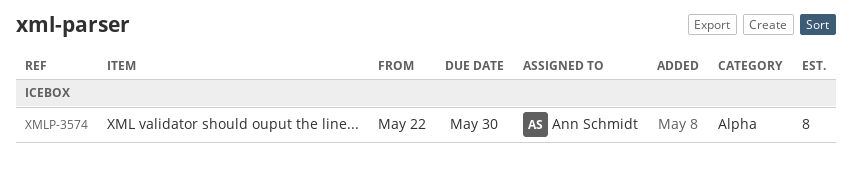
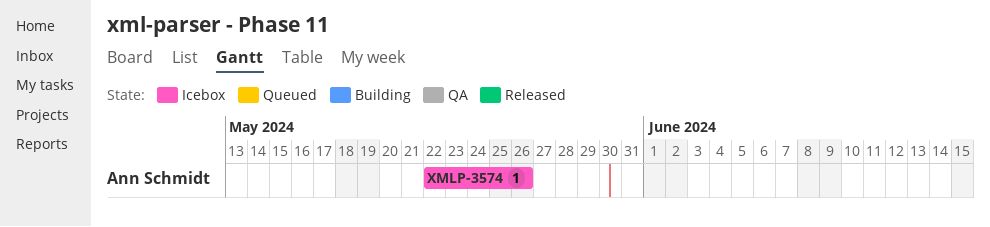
XMLP-3574, estimate: 8 -> 1
XMLP-3574, due: May 30 -> May 26

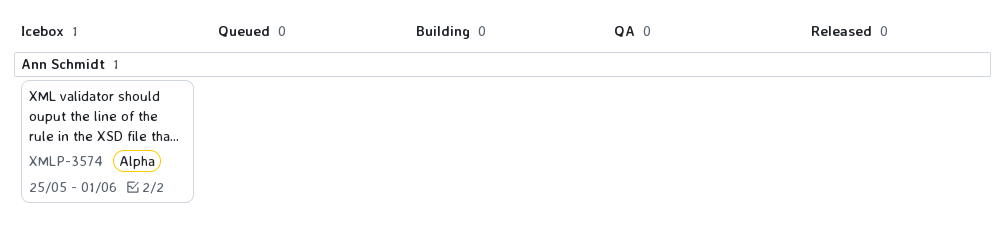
XMLP-3574, start: May 22 -> May 25
XMLP-3574, due: May 26 -> Jun 1

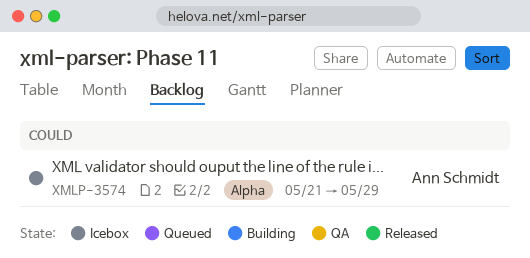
XMLP-3574, start: May 25 -> May 21
XMLP-3574, due: Jun 1 -> May 29

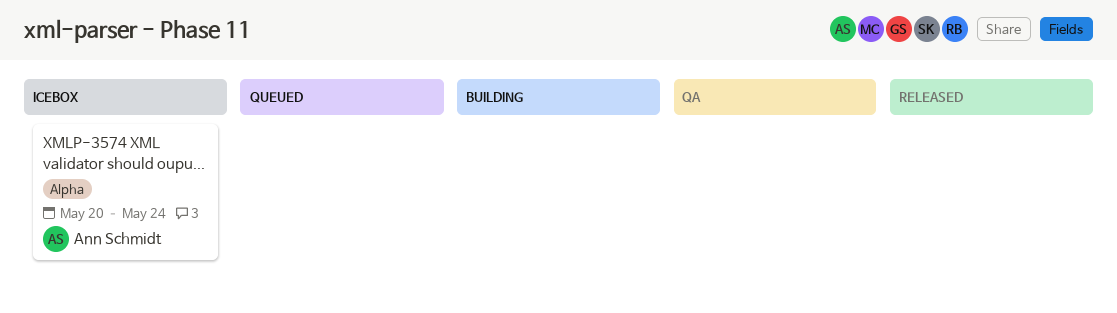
XMLP-3574, start: May 21 -> May 20
XMLP-3574, due: May 29 -> May 24

